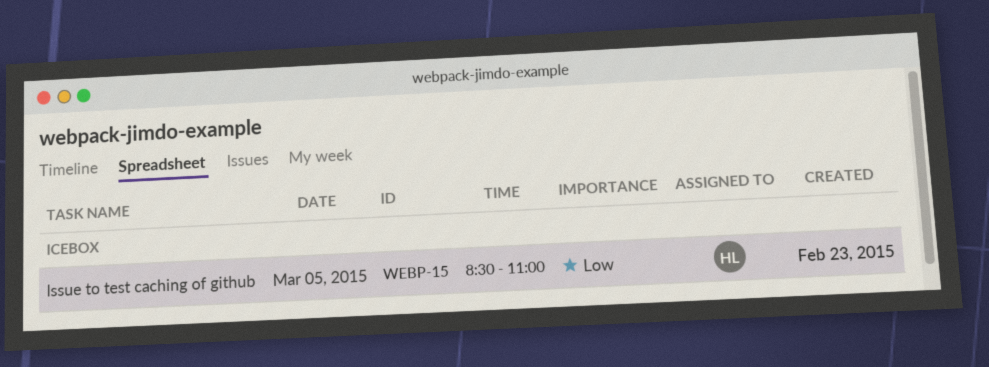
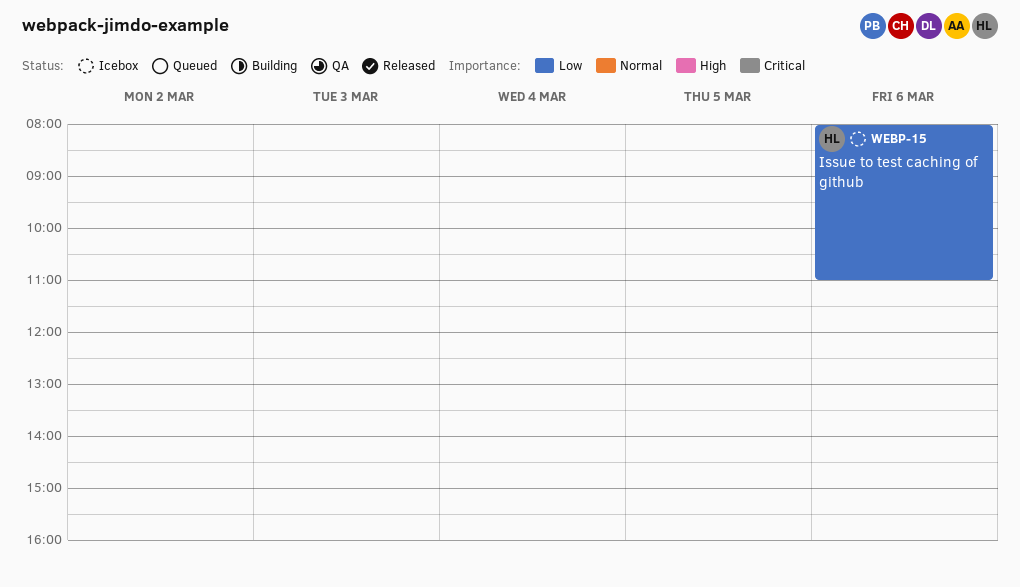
WEBP-15, day: Mar 5 -> Mar 6
WEBP-15, begins: 08:30 -> 08:00

